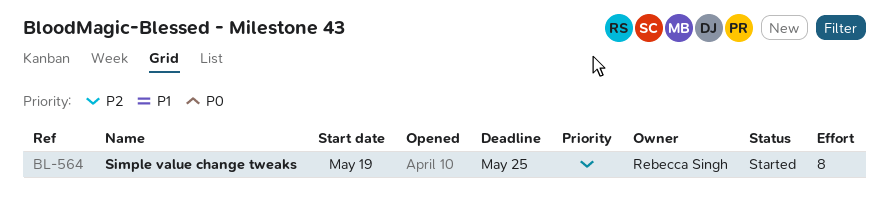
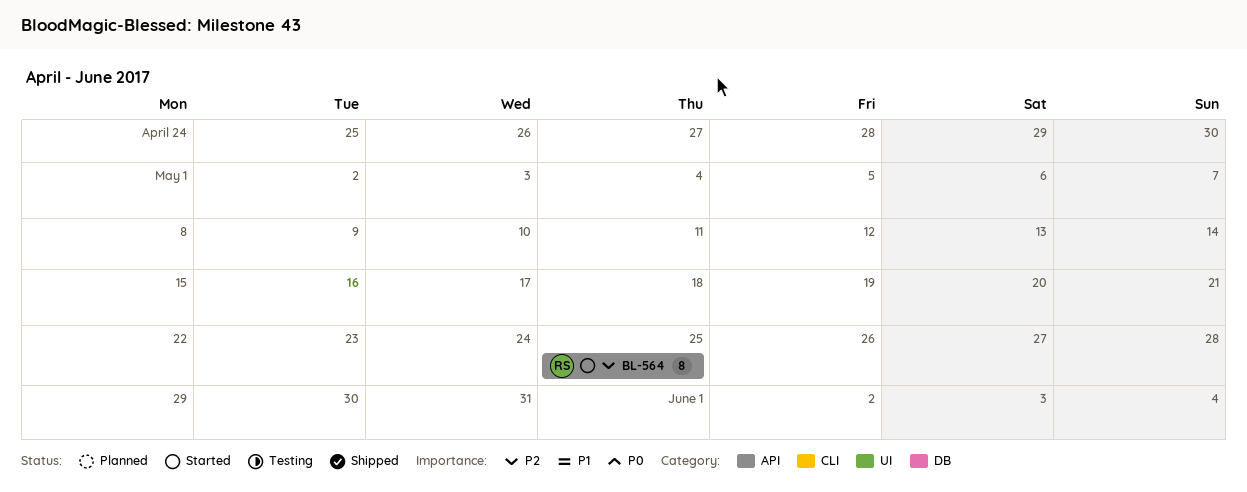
BL-564, start: May 19 -> May 25

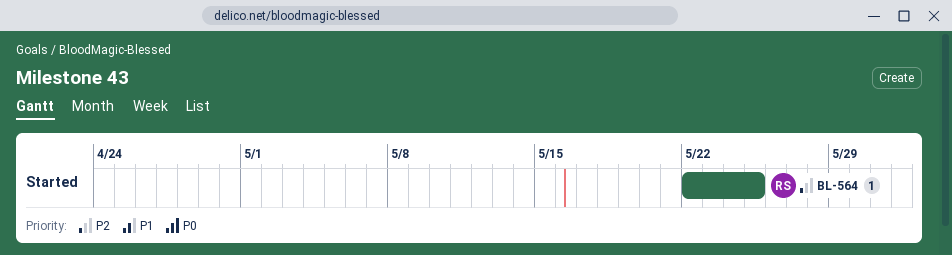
BL-564, estimate: 8 -> 1
BL-564, start: May 25 -> May 22

